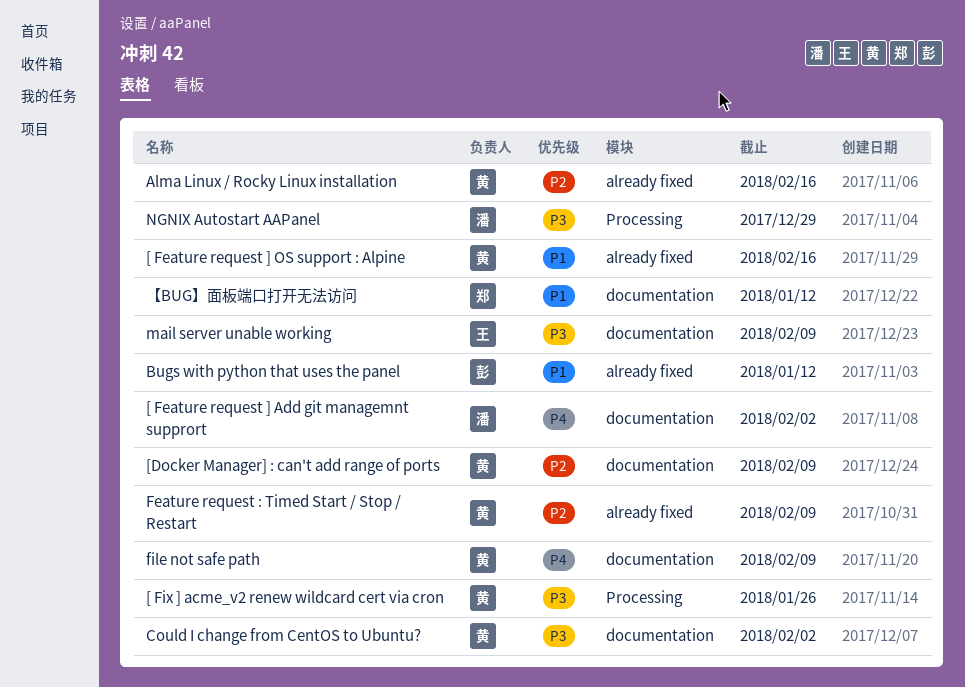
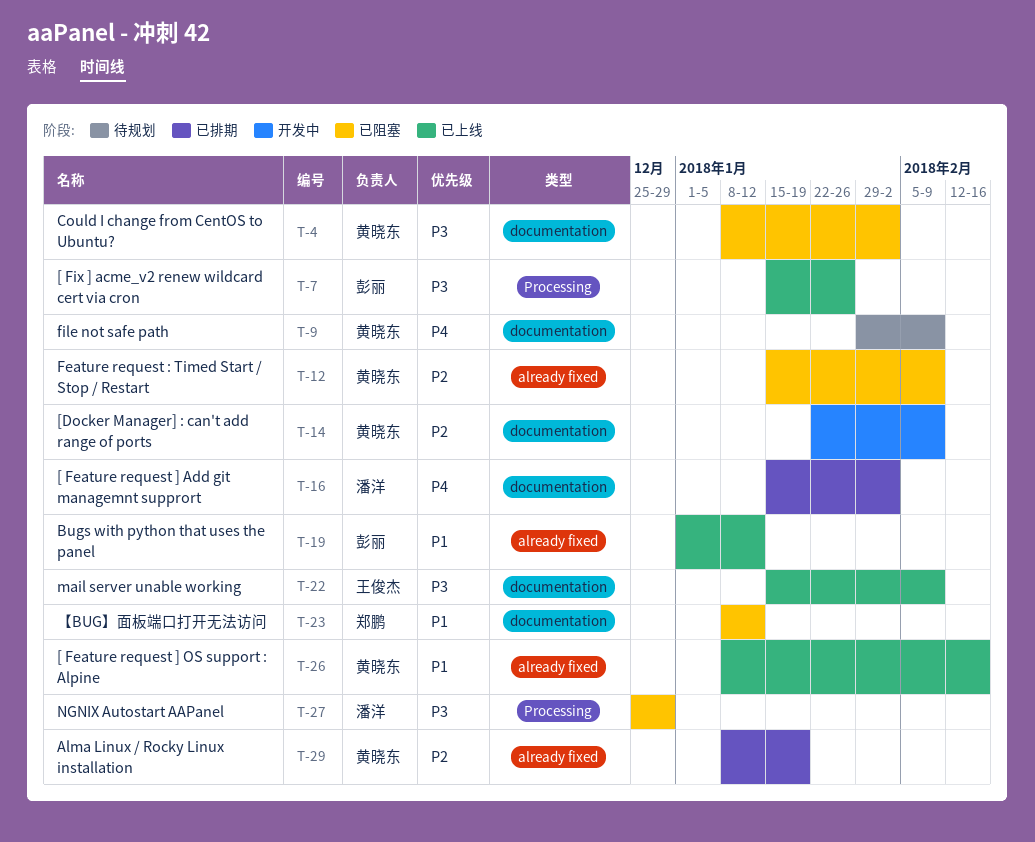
[ Fix ] acme_v2 renew wildcard cert via cron, owner: 黄晓东 -> 彭丽
Alma Linux / Rocky Linux installation, due: Feb 16 -> Jan 19

